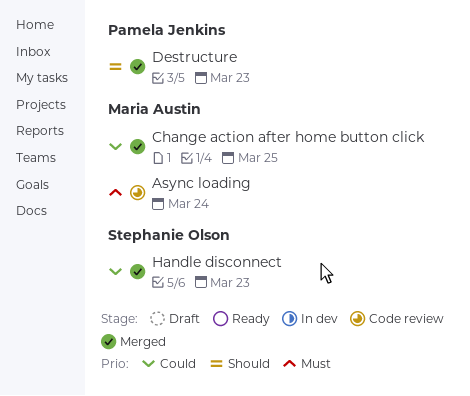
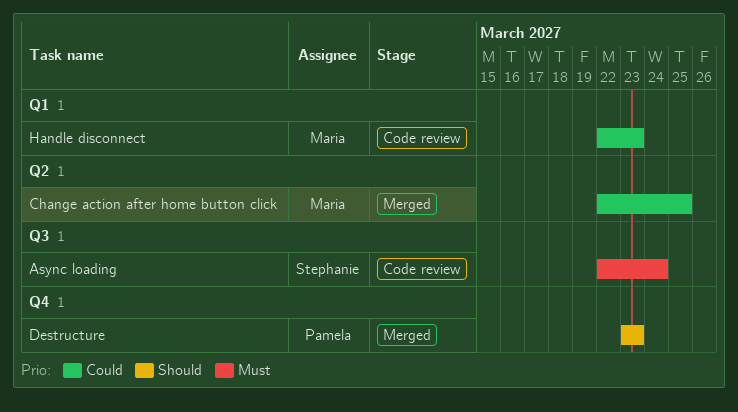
Async loading, owner: Maria Austin -> Stephanie Olson
Handle disconnect, status: Merged -> Code review
Handle disconnect, owner: Stephanie Olson -> Maria Austin

